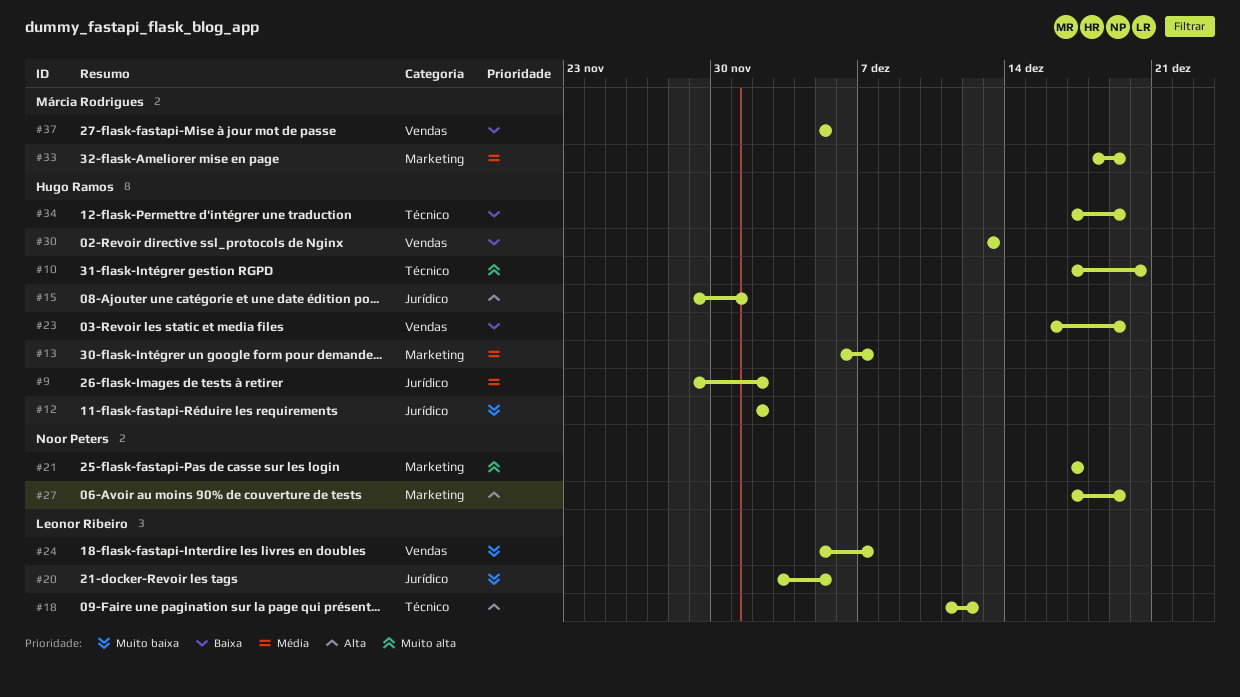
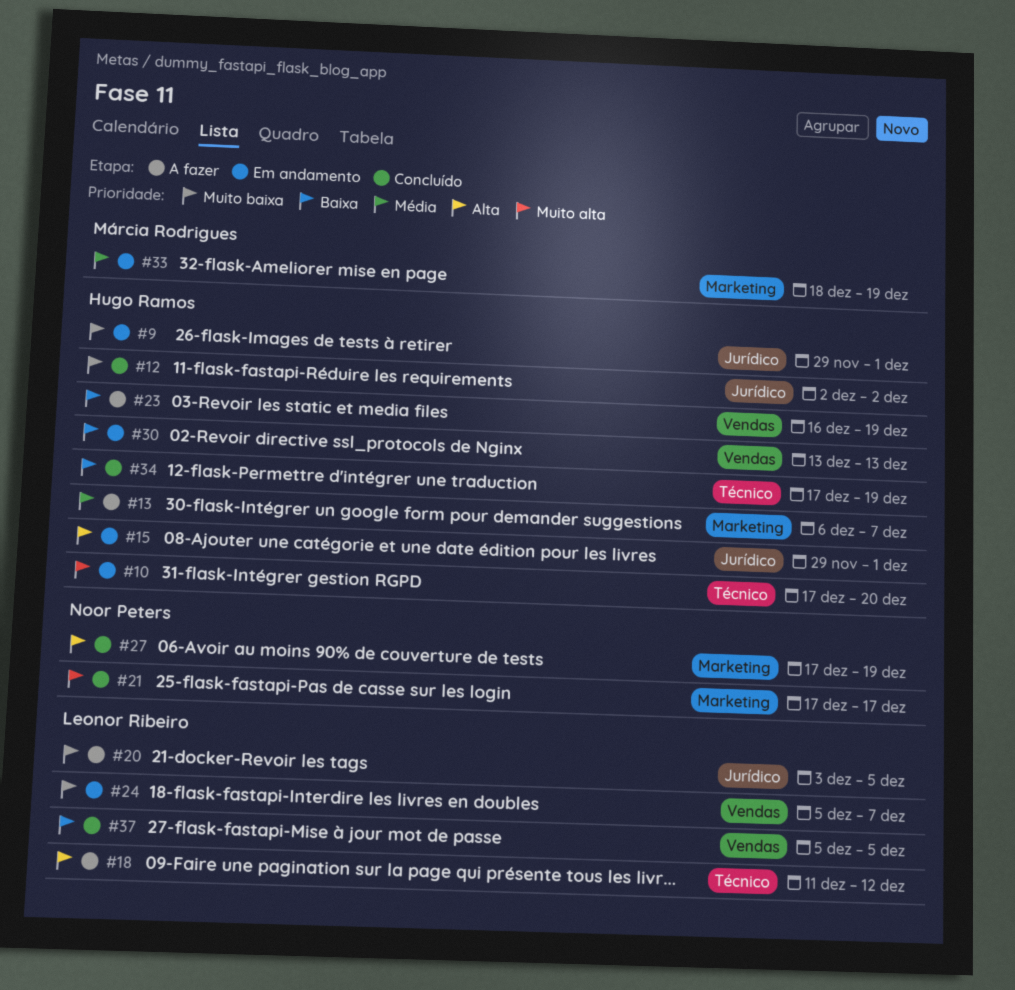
#9, priority: Média -> Muito baixa
#9, due: Dec 2 -> Dec 1
#37, owner: Márcia Rodrigues -> Leonor Ribeiro

